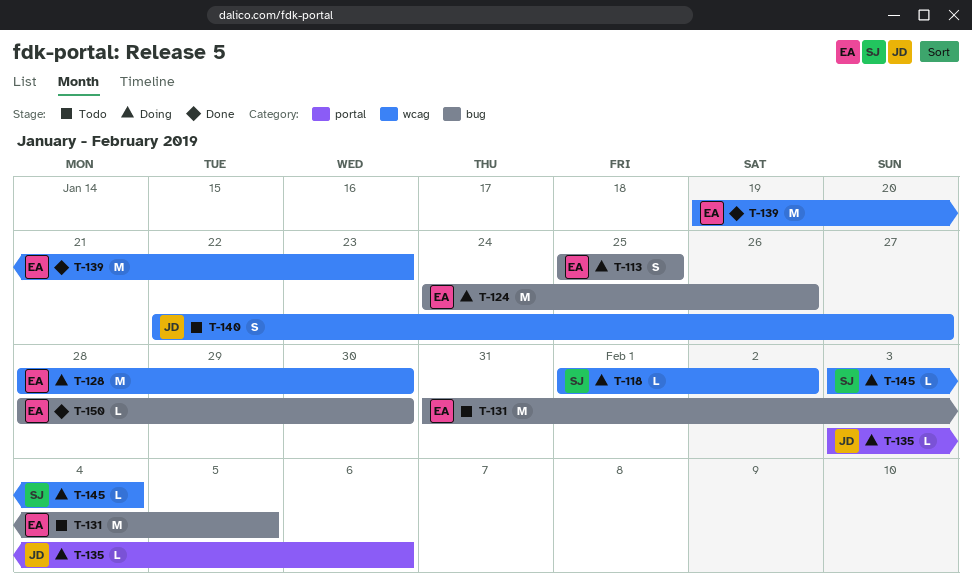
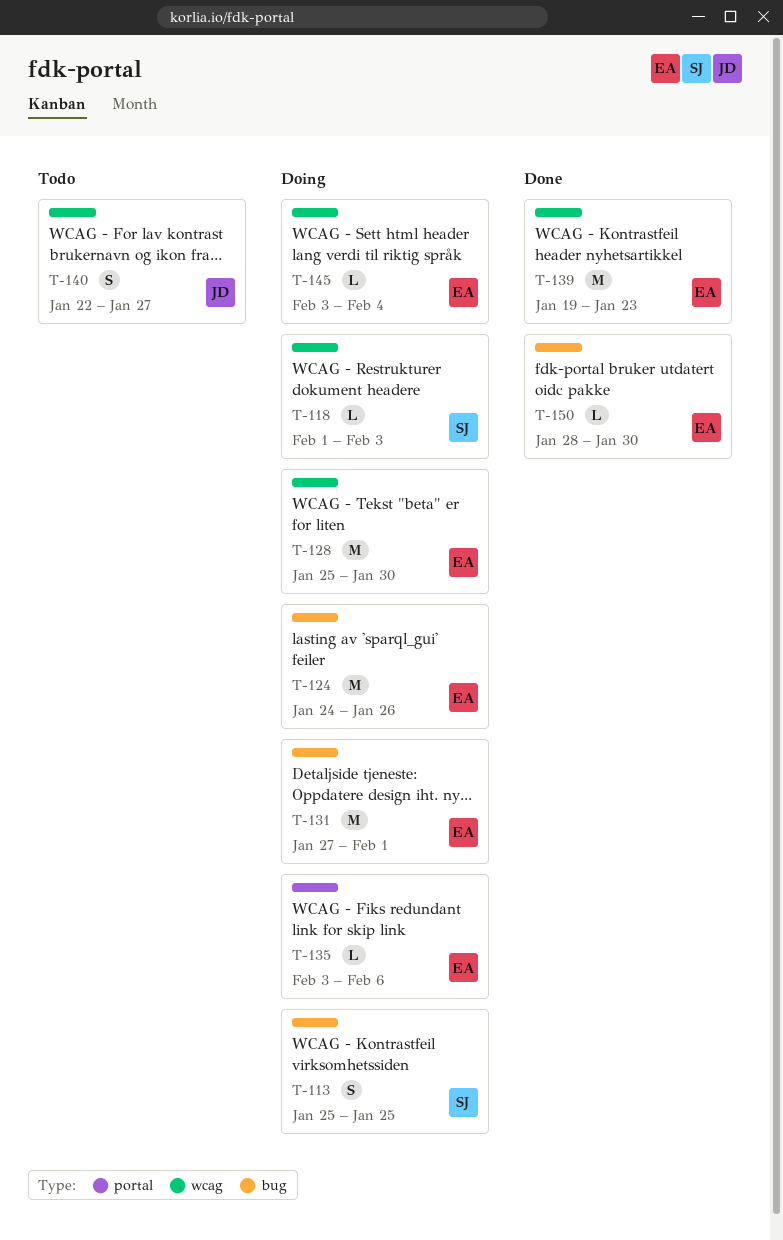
T-113, owner: EA -> SJ
T-118, due: Feb 2 -> Feb 3
T-128, start: Jan 28 -> Jan 25
T-131, status: Todo -> Doing
T-131, start: Jan 31 -> Jan 27
T-131, due: Feb 5 -> Feb 1
T-135, owner: JD -> EA
T-145, owner: SJ -> EA

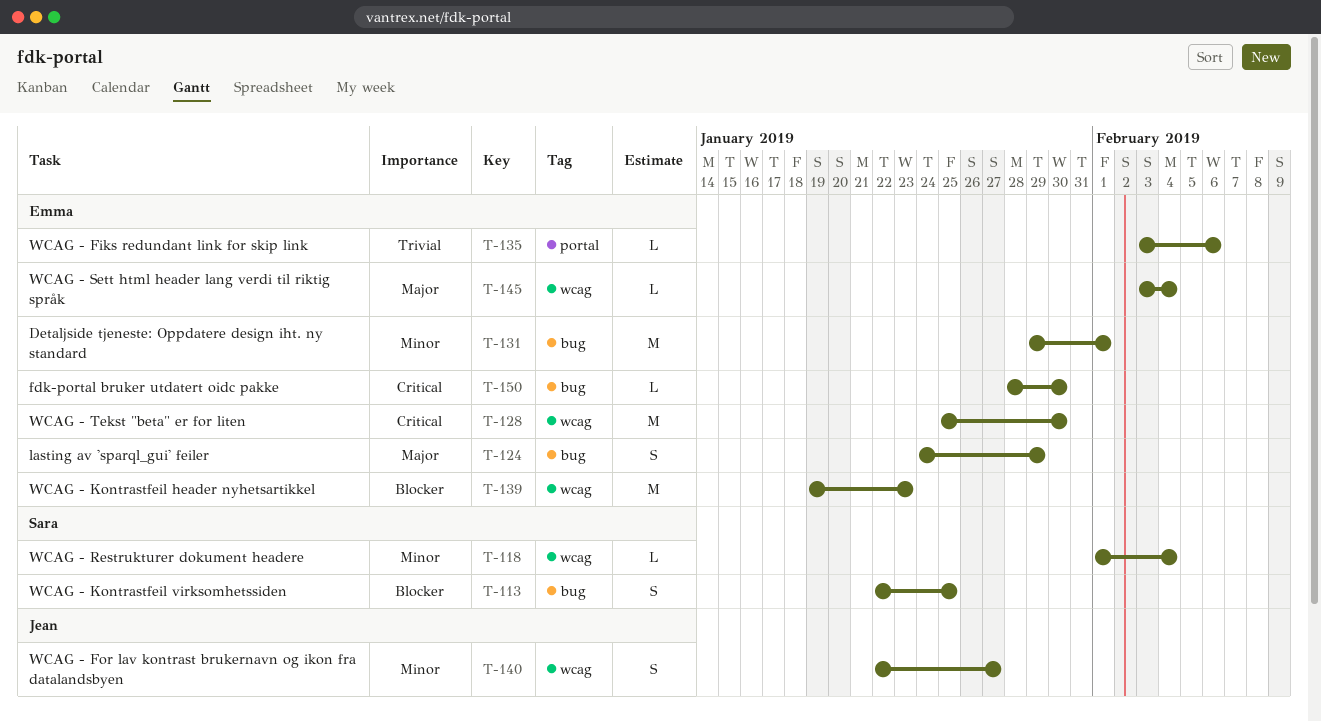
T-113, start: Jan 25 -> Jan 22
T-118, due: Feb 3 -> Feb 4
T-124, estimate: M -> S
T-124, due: Jan 26 -> Jan 29
T-131, start: Jan 27 -> Jan 29

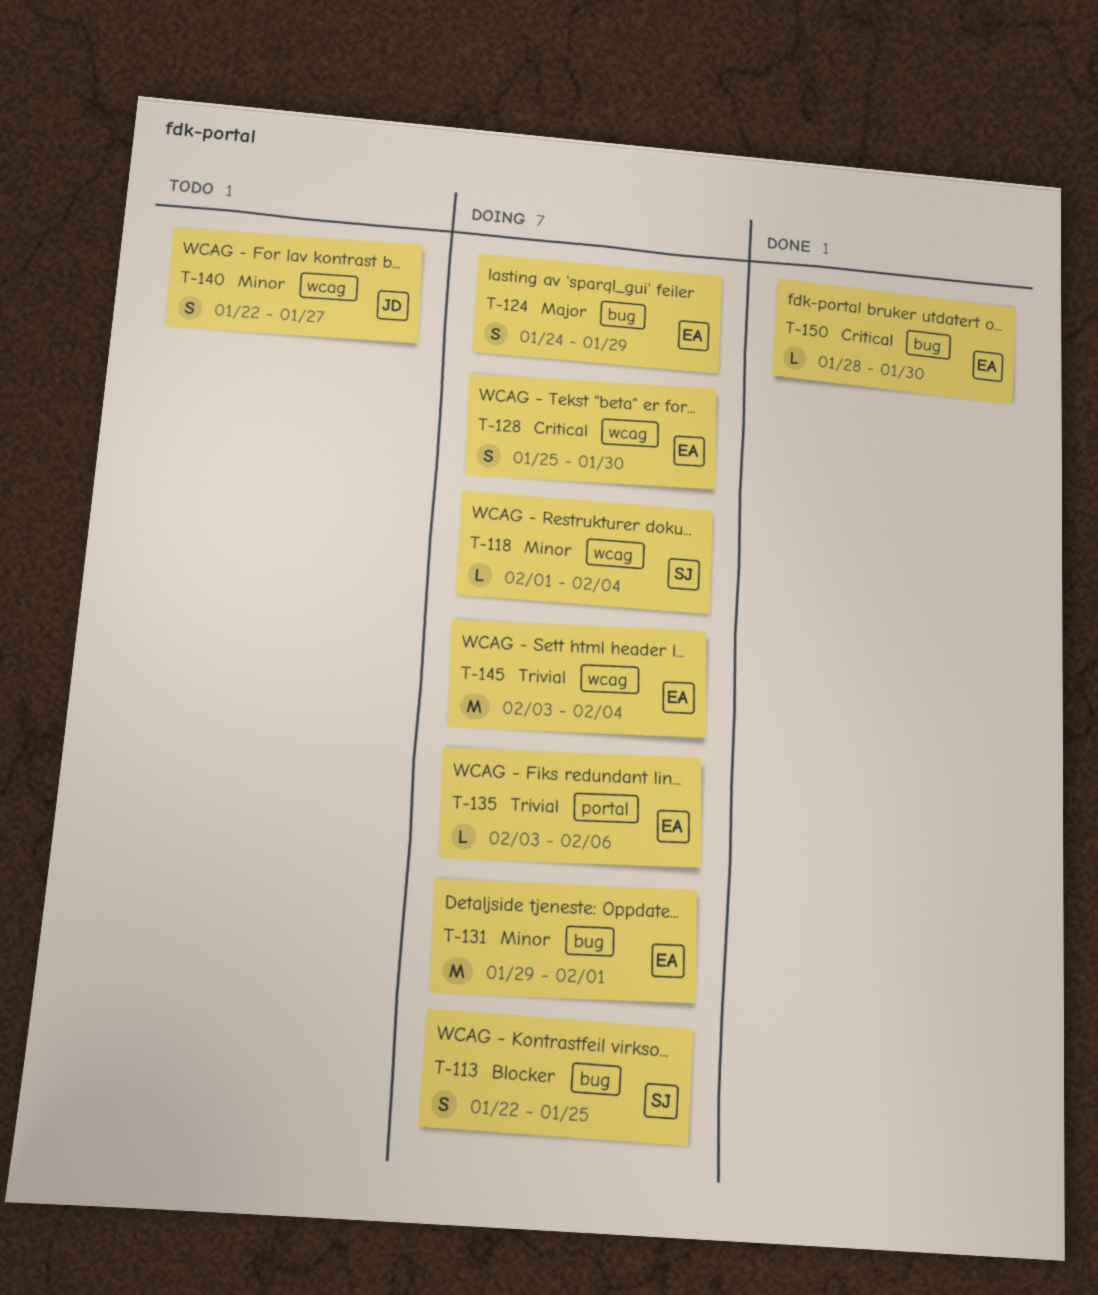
T-128, estimate: M -> S
T-139: present -> none
T-145, priority: Major -> Trivial
T-145, estimate: L -> M

